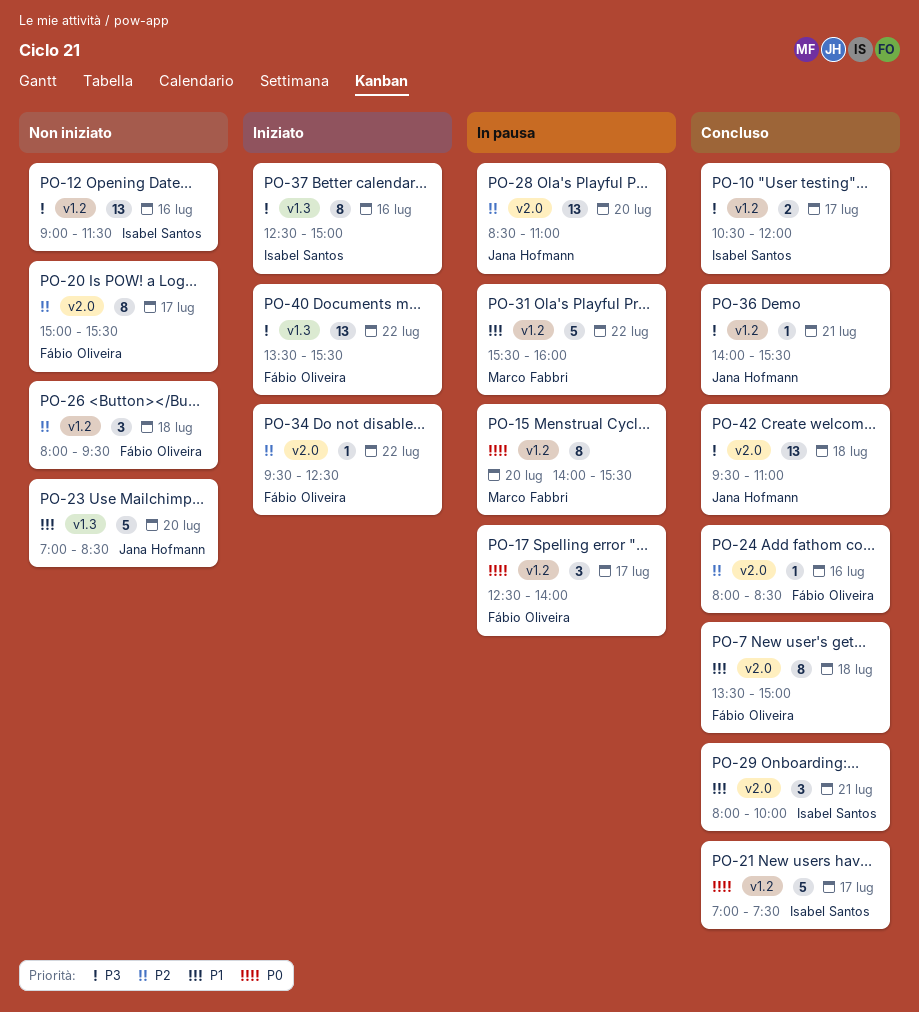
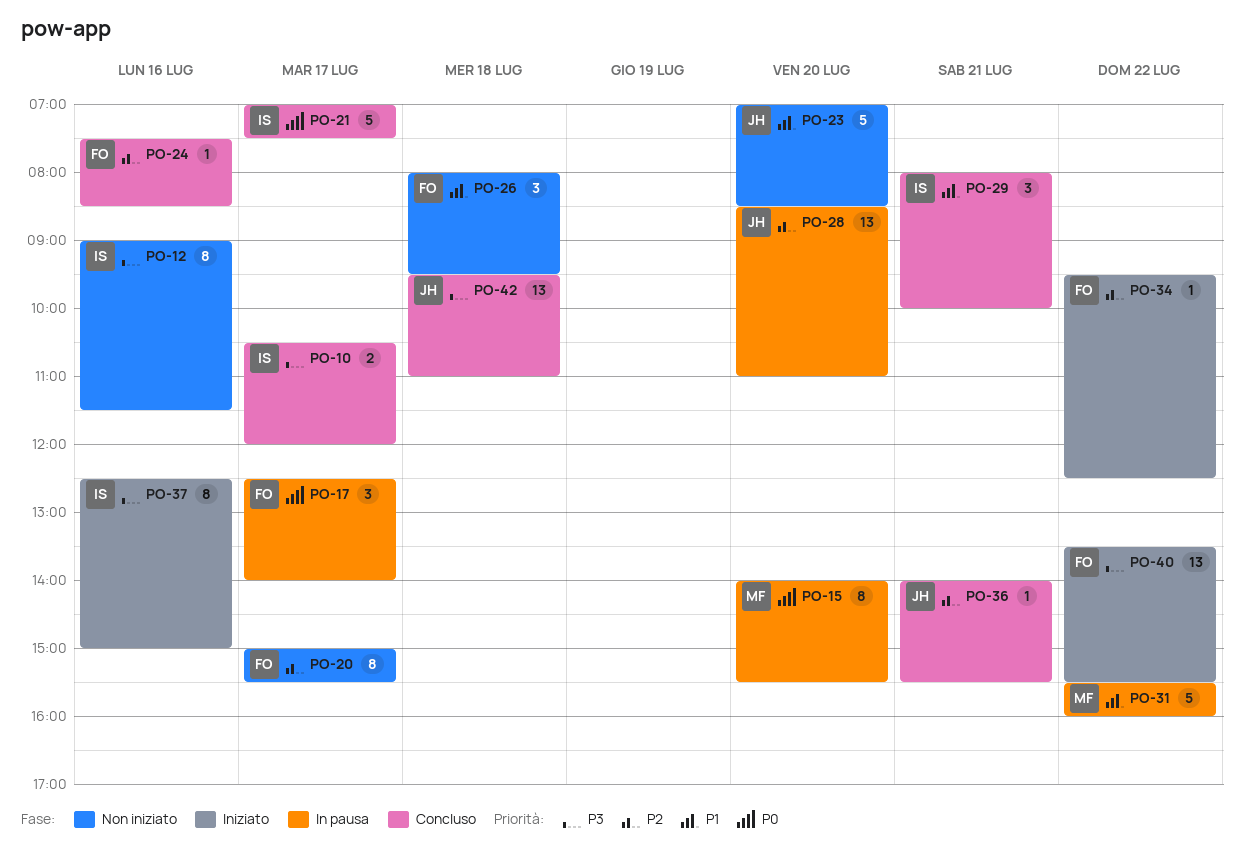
PO-7: present -> none
PO-12, estimate: 13 -> 8
PO-24, begins: 08:00 -> 07:30
PO-26, priority: P2 -> P1
PO-36, priority: P3 -> P2

